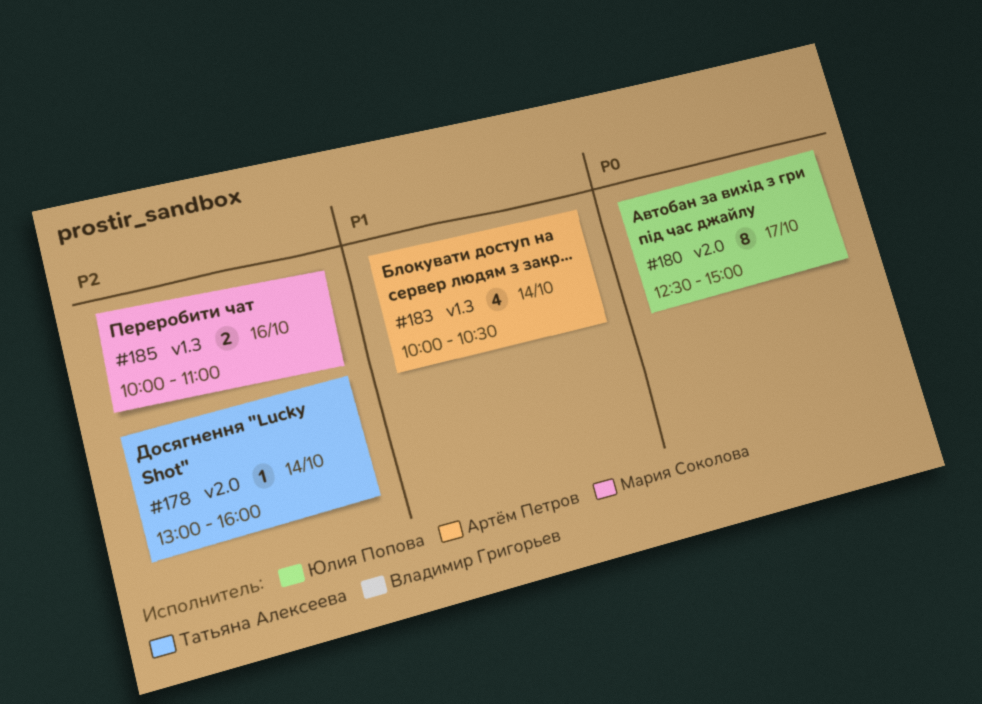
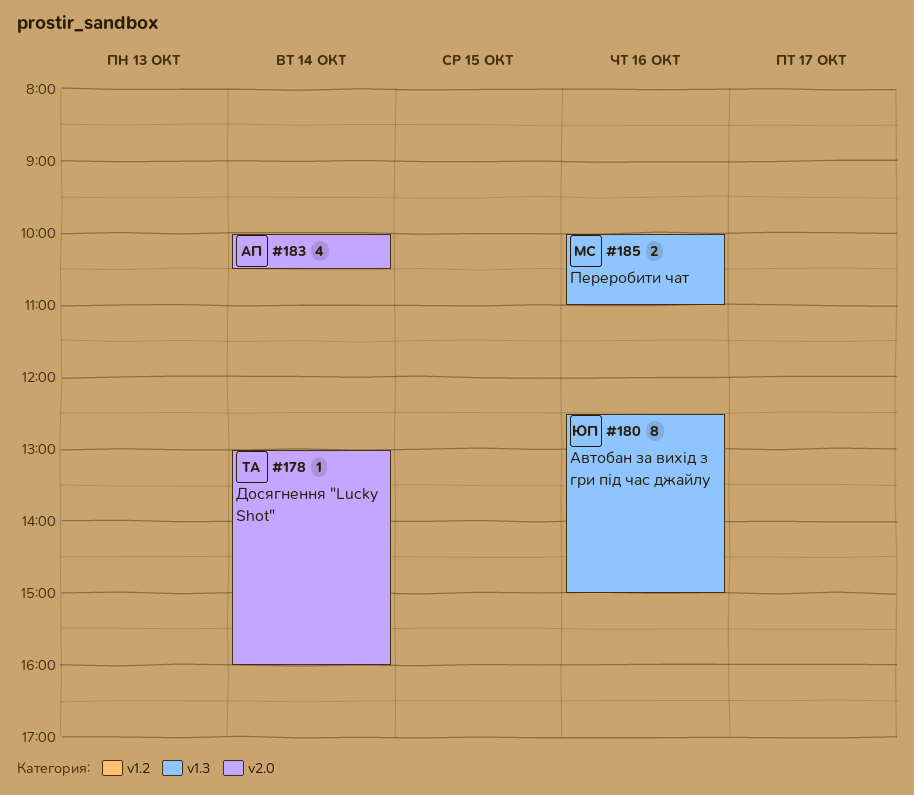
#180, label: v2.0 -> v1.3
#180, day: Oct 17 -> Oct 16
#183, label: v1.3 -> v2.0

